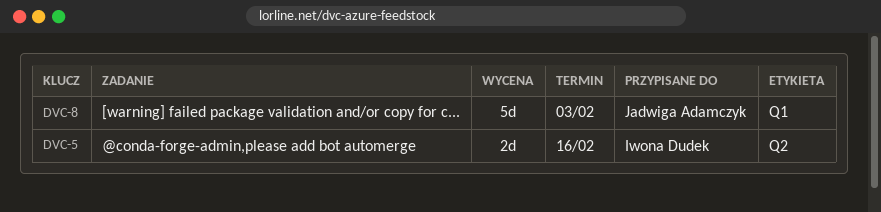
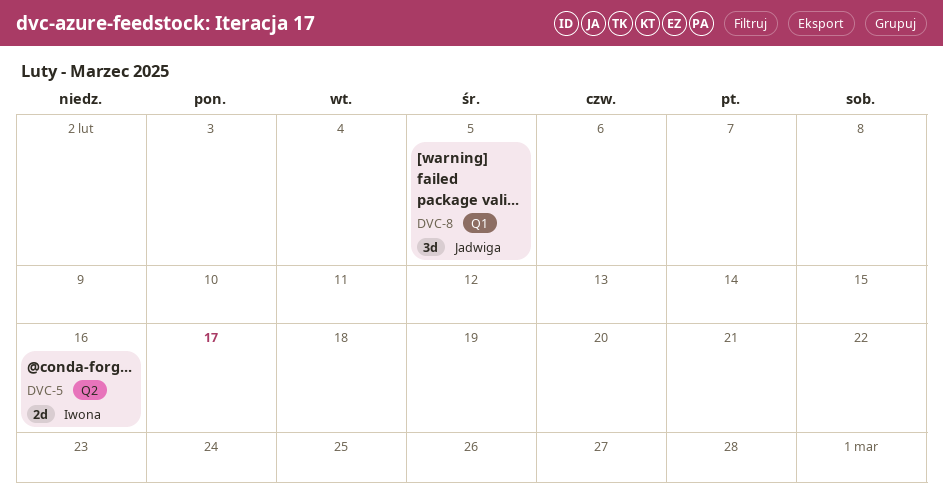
DVC-8, estimate: 5d -> 3d
DVC-8, due: Feb 3 -> Feb 5

